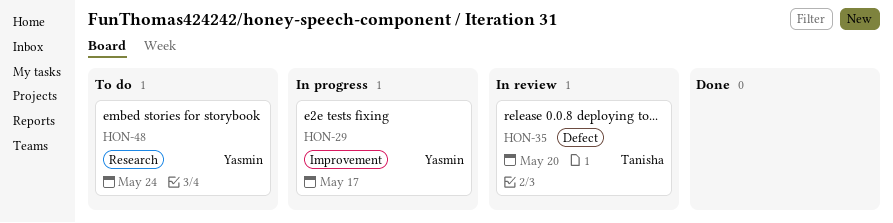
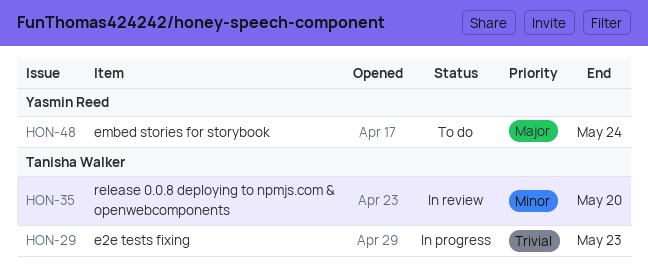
HON-29, owner: Yasmin Reed -> Tanisha Walker
HON-29, due: May 17 -> May 23

